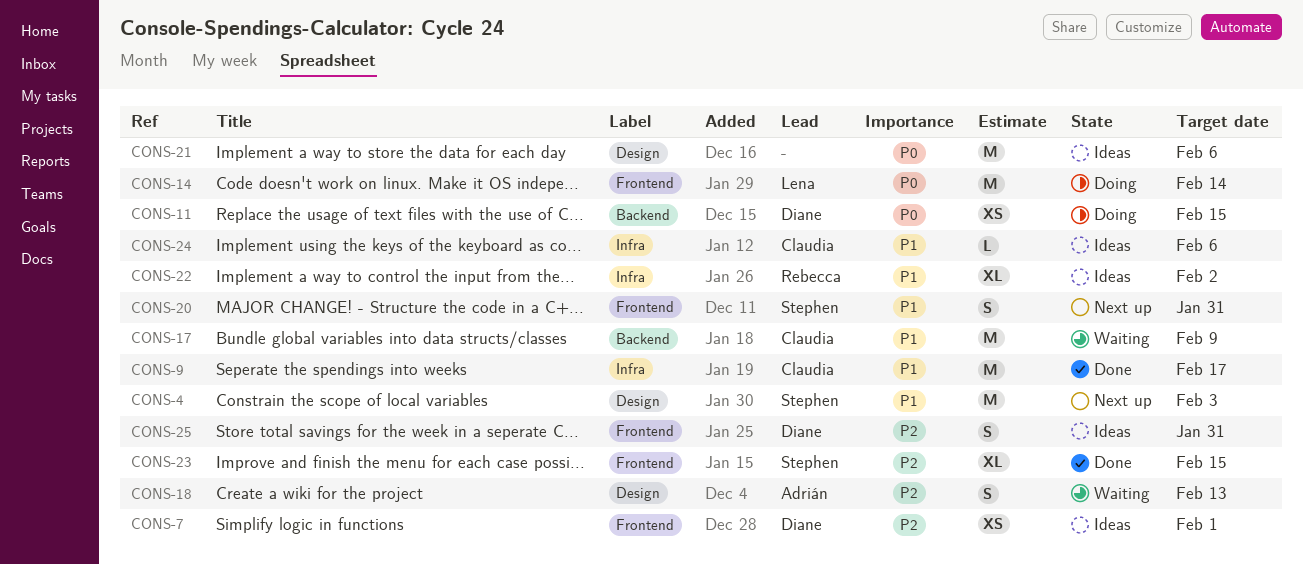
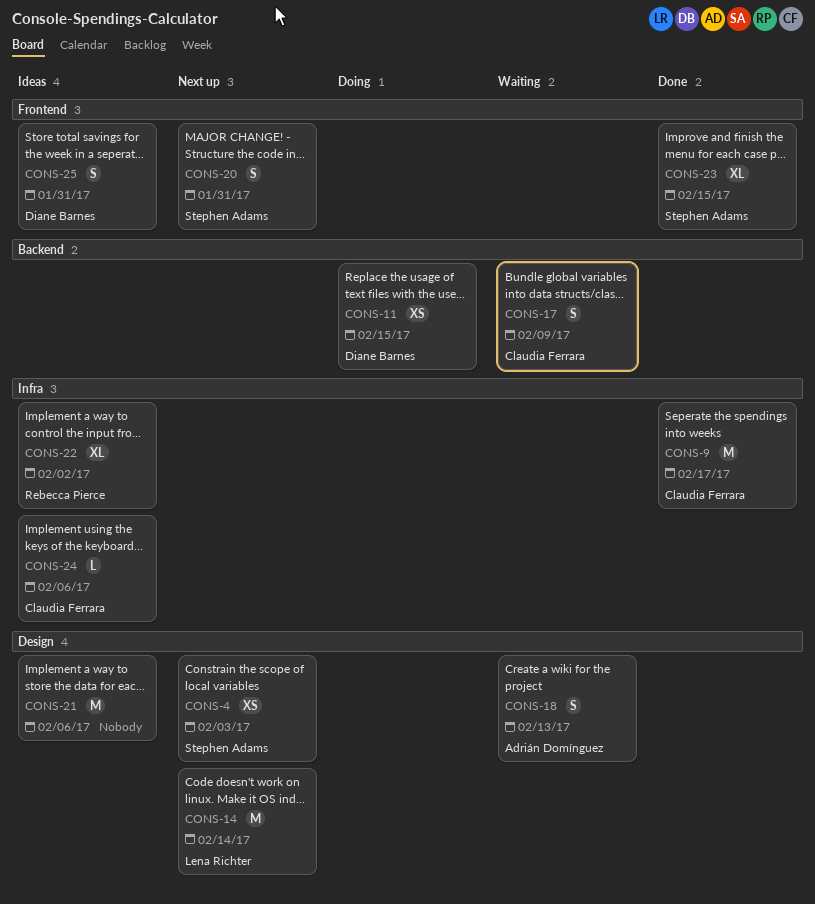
CONS-4, estimate: M -> XS
CONS-7: present -> none
CONS-14, status: Doing -> Next up
CONS-14, label: Frontend -> Design
CONS-17, estimate: M -> S

